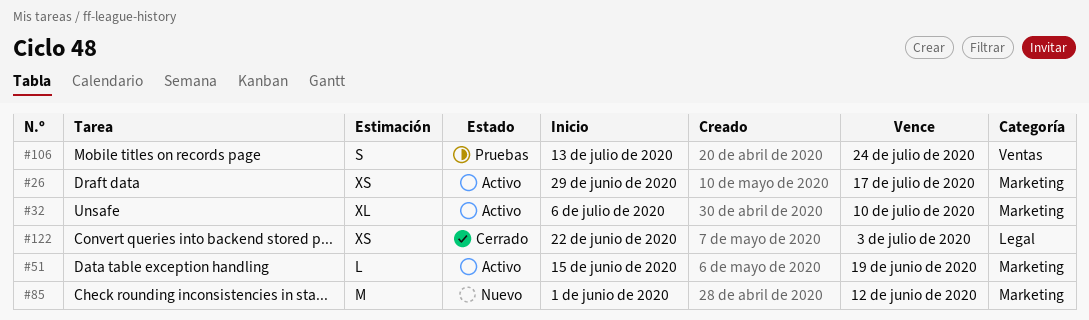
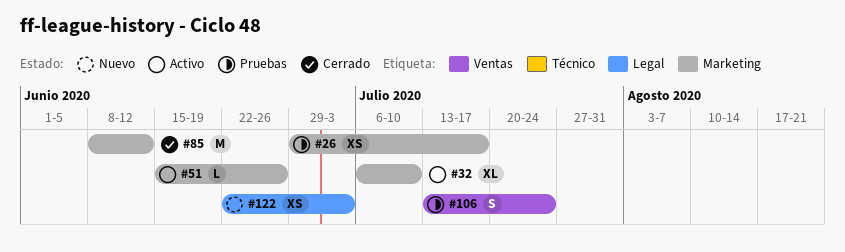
#26, status: Activo -> Pruebas
#51, due: Jun 19 -> Jun 26
#85, status: Nuevo -> Cerrado
#85, start: Jun 1 -> Jun 8
#122, status: Cerrado -> Nuevo

